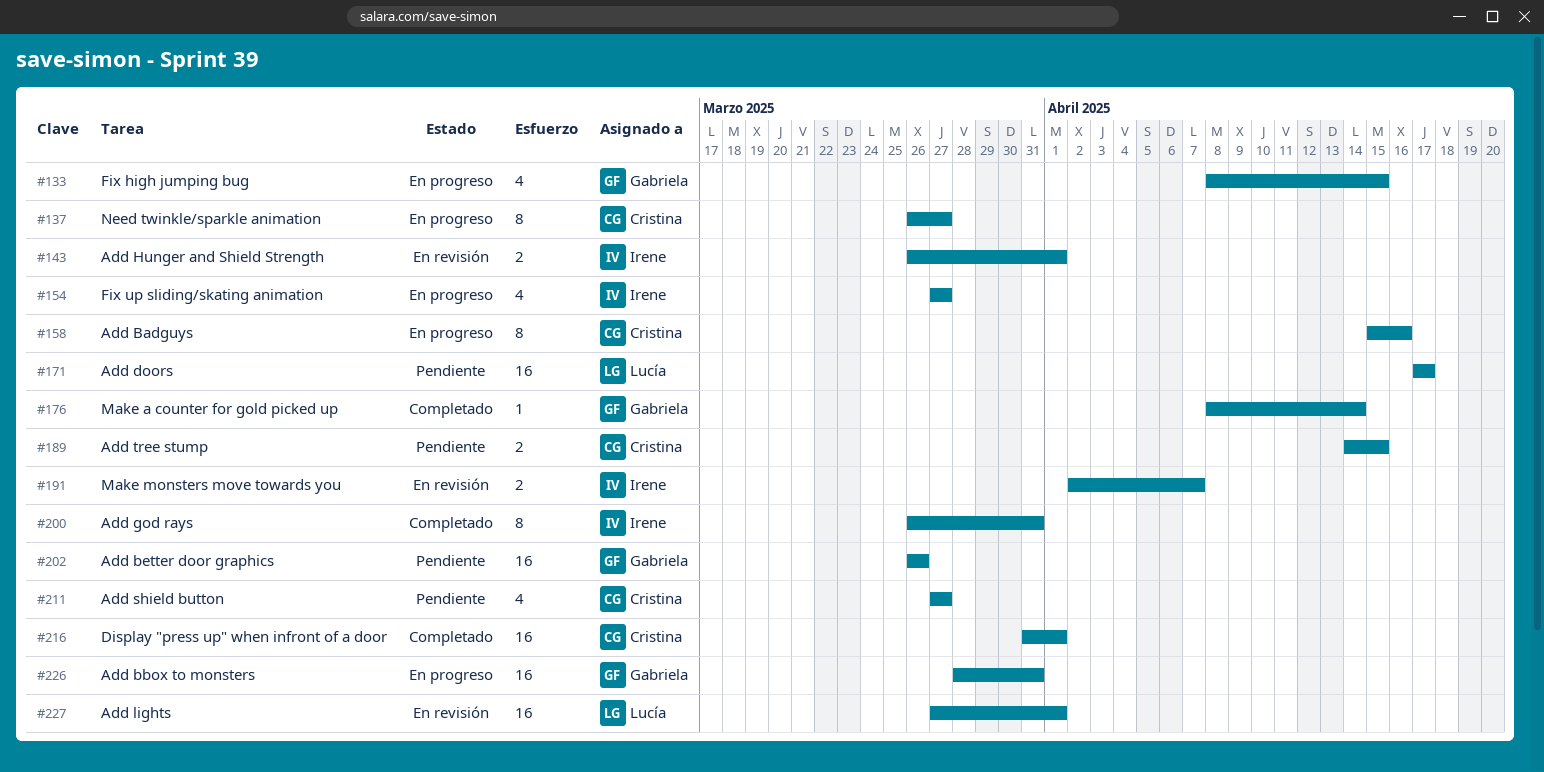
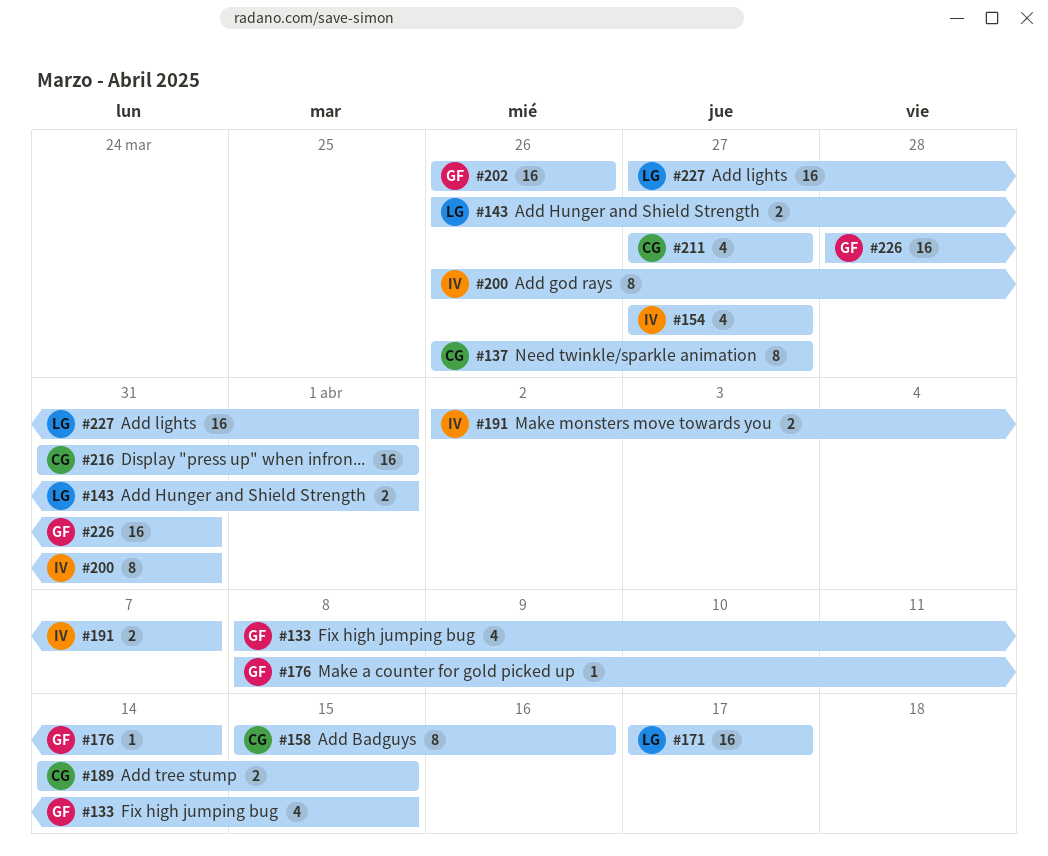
#143, owner: Irene -> Lucía

